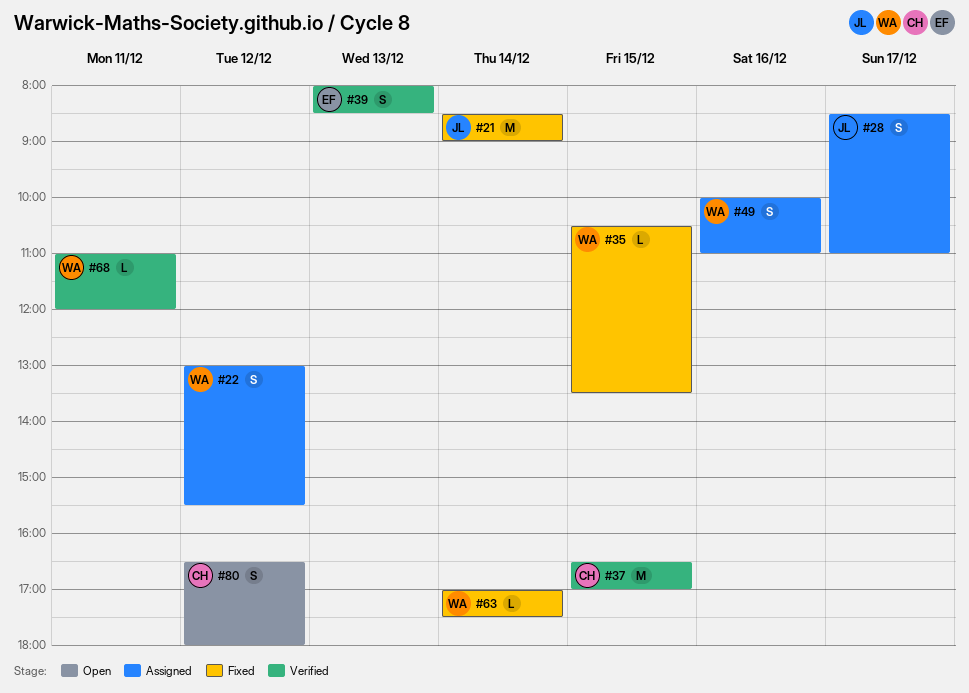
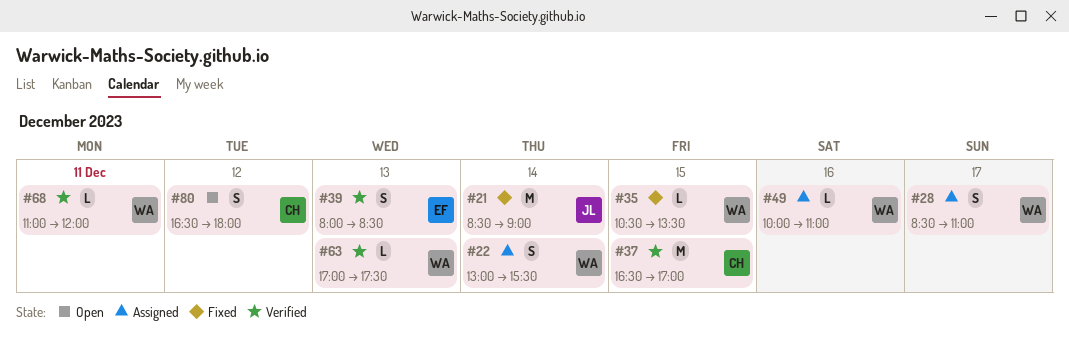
#22, day: Dec 12 -> Dec 14
#28, owner: JL -> WA
#49, estimate: S -> L
#63, status: Fixed -> Verified
#63, day: Dec 14 -> Dec 13

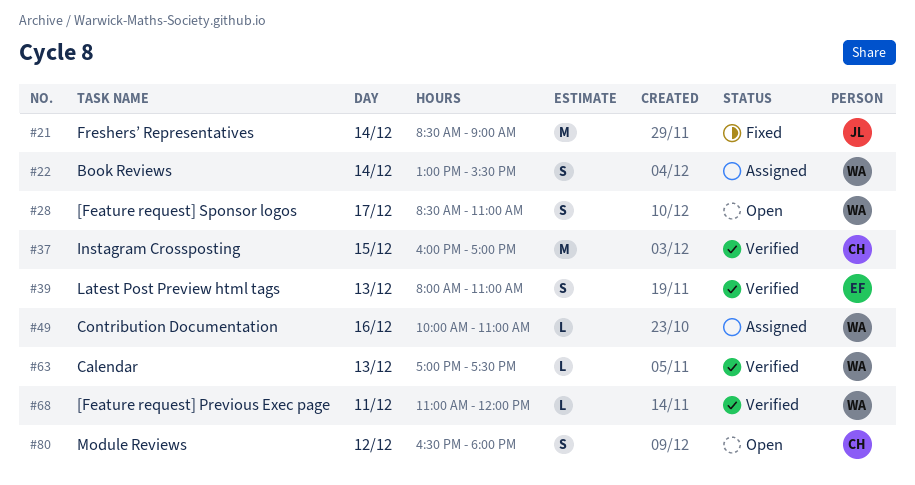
#28, status: Assigned -> Open
#35: present -> none
#37, begins: 16:30 -> 16:00
#39, ends: 08:30 -> 11:00

